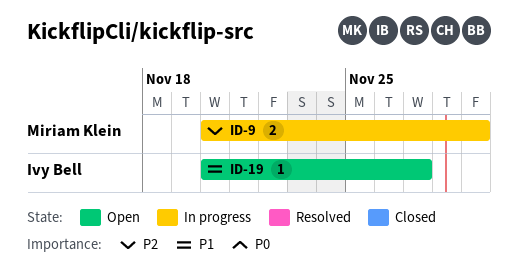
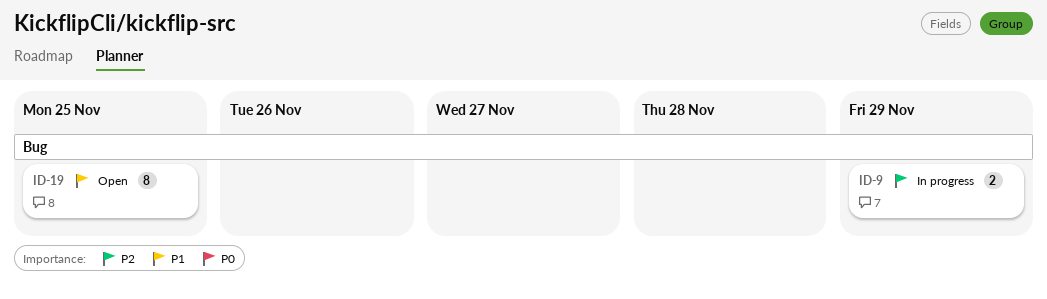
ID-19, estimate: 1 -> 8
ID-19, due: Nov 27 -> Nov 25

